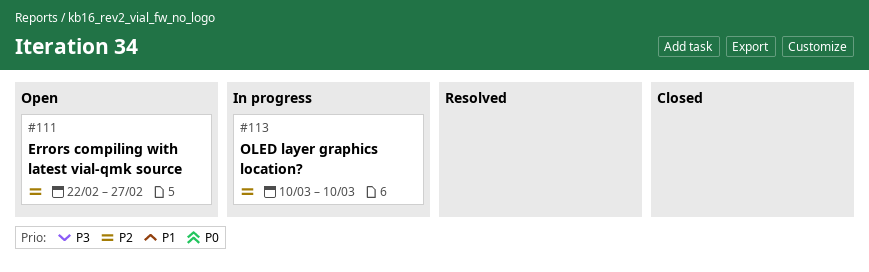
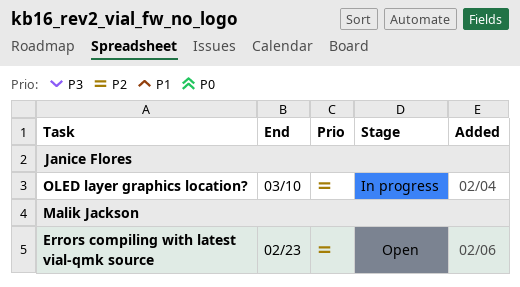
Errors compiling with latest vial-qmk source, due: Feb 27 -> Feb 23

